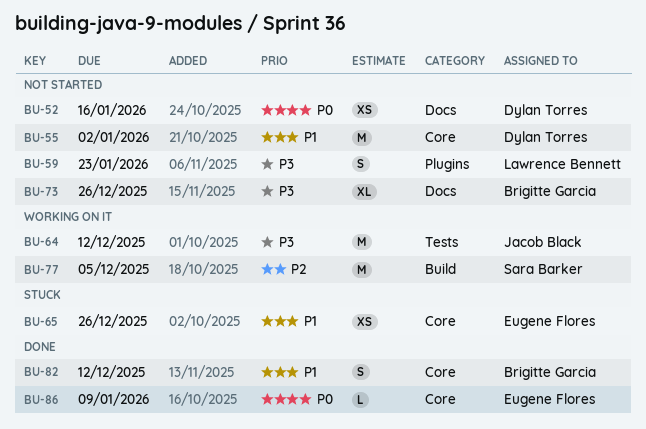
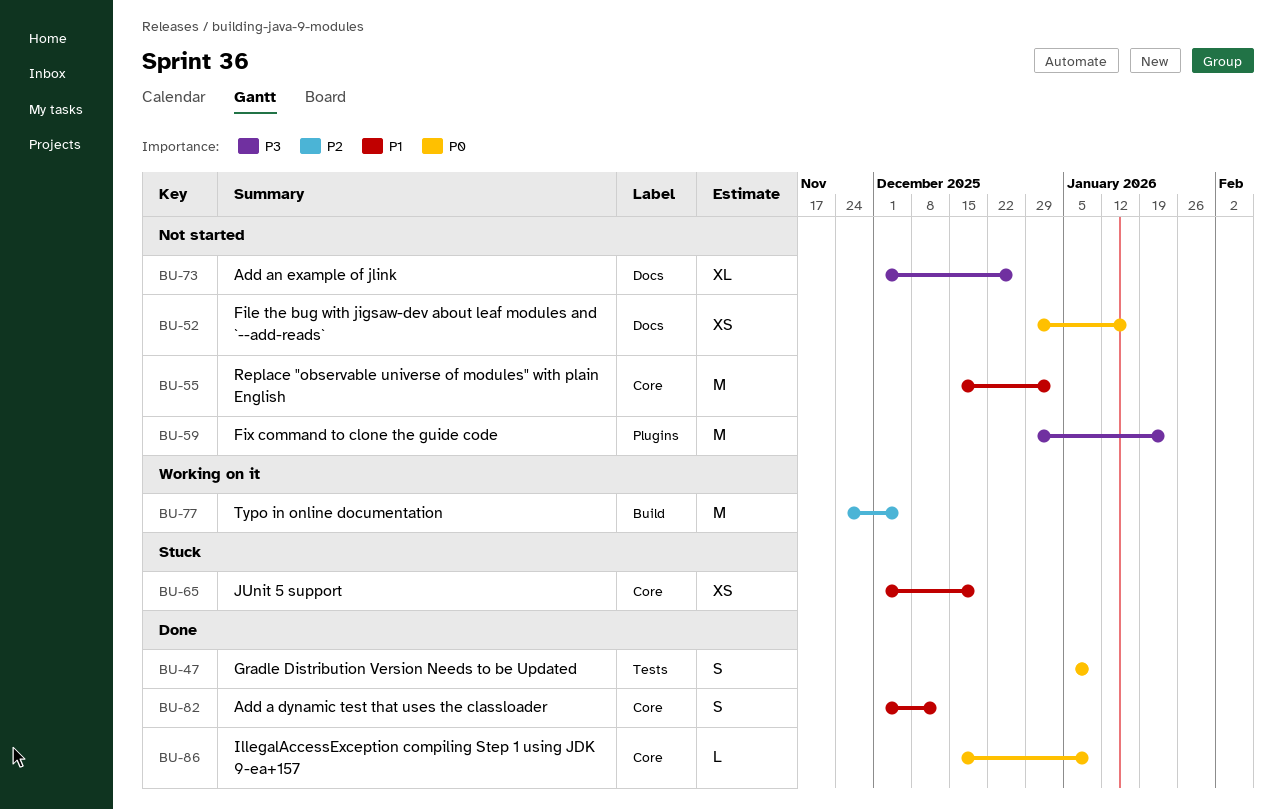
BU-47: none -> present
BU-59, estimate: S -> M
BU-64: present -> none
BU-65, due: Dec 26 -> Dec 19

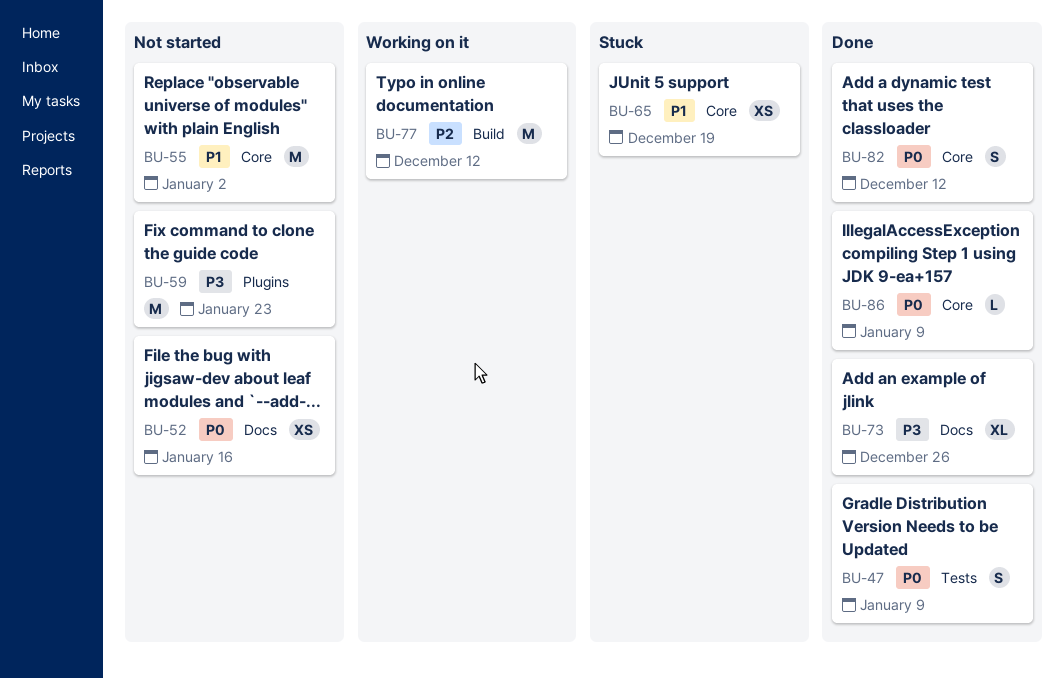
BU-73, status: Not started -> Done
BU-77, due: Dec 5 -> Dec 12
BU-82, priority: P1 -> P0

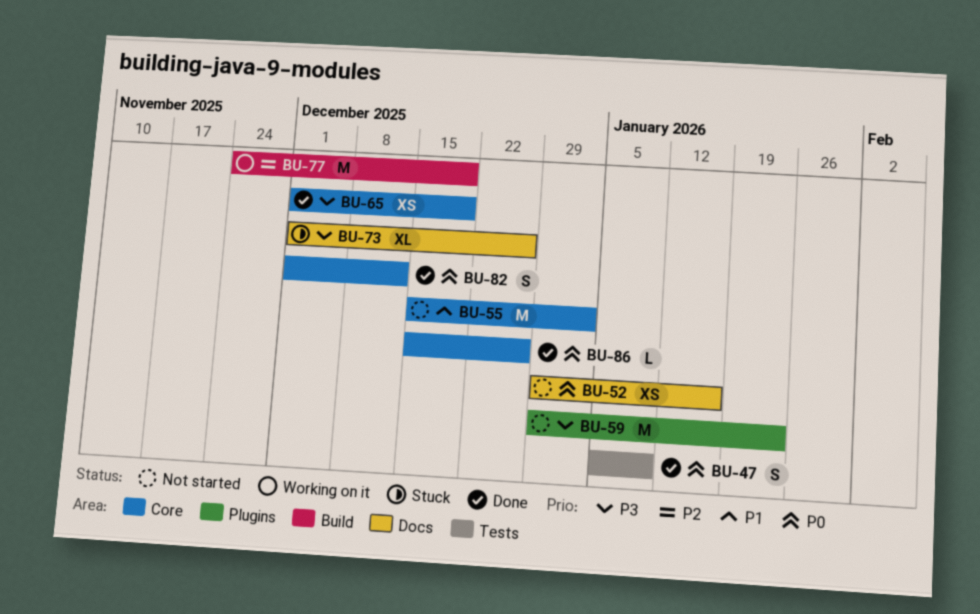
BU-65, status: Stuck -> Done
BU-65, priority: P1 -> P3
BU-73, status: Done -> Stuck
BU-77, due: Dec 12 -> Dec 19
BU-86, due: Jan 9 -> Dec 26

